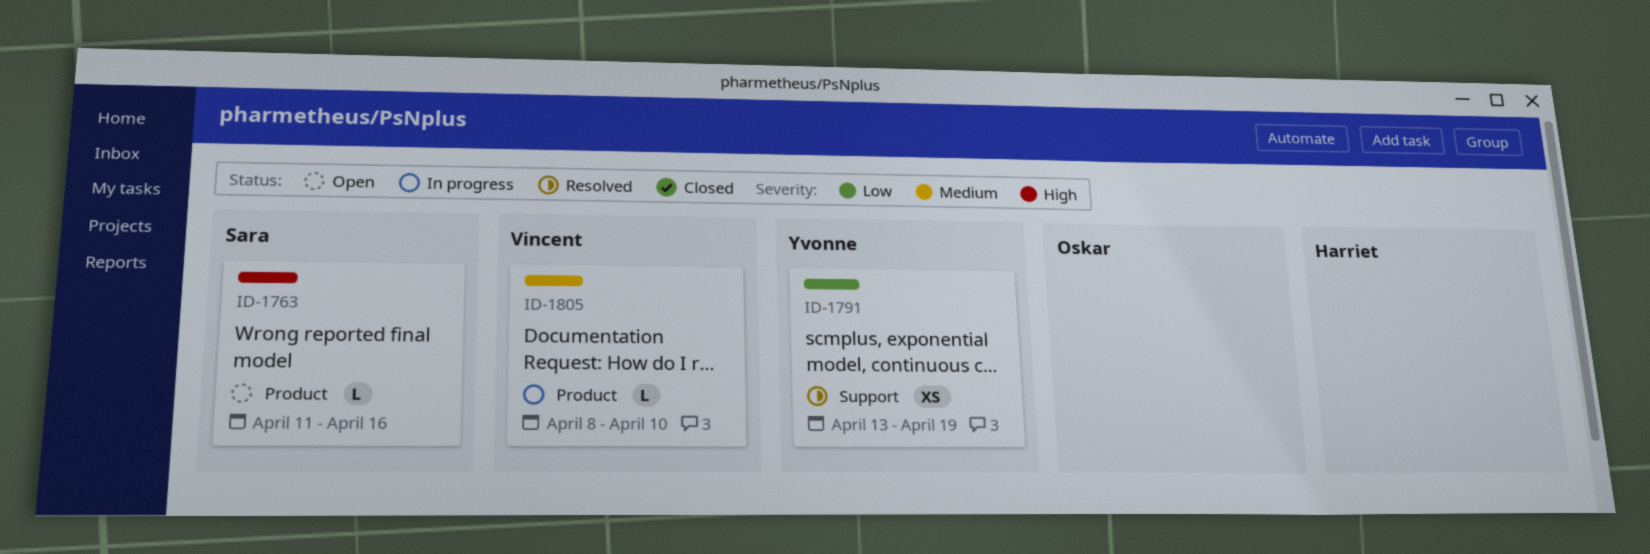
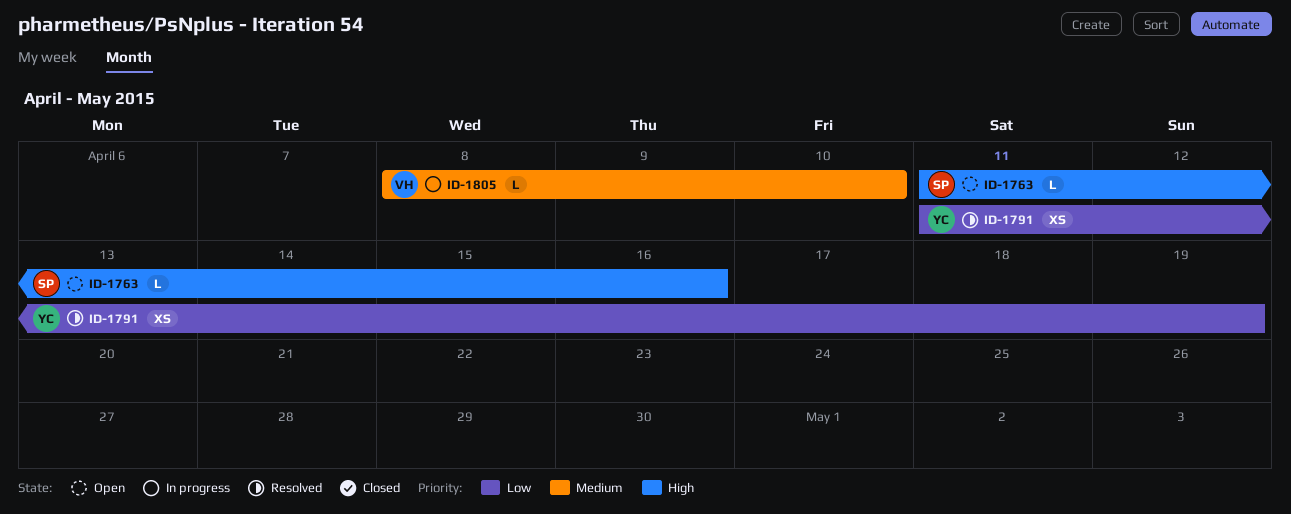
ID-1791, start: Apr 13 -> Apr 11

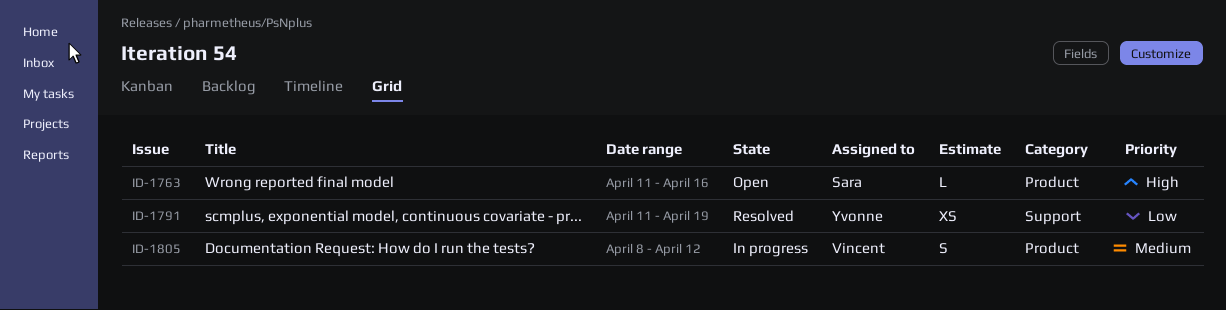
ID-1805, estimate: L -> S
ID-1805, due: Apr 10 -> Apr 12

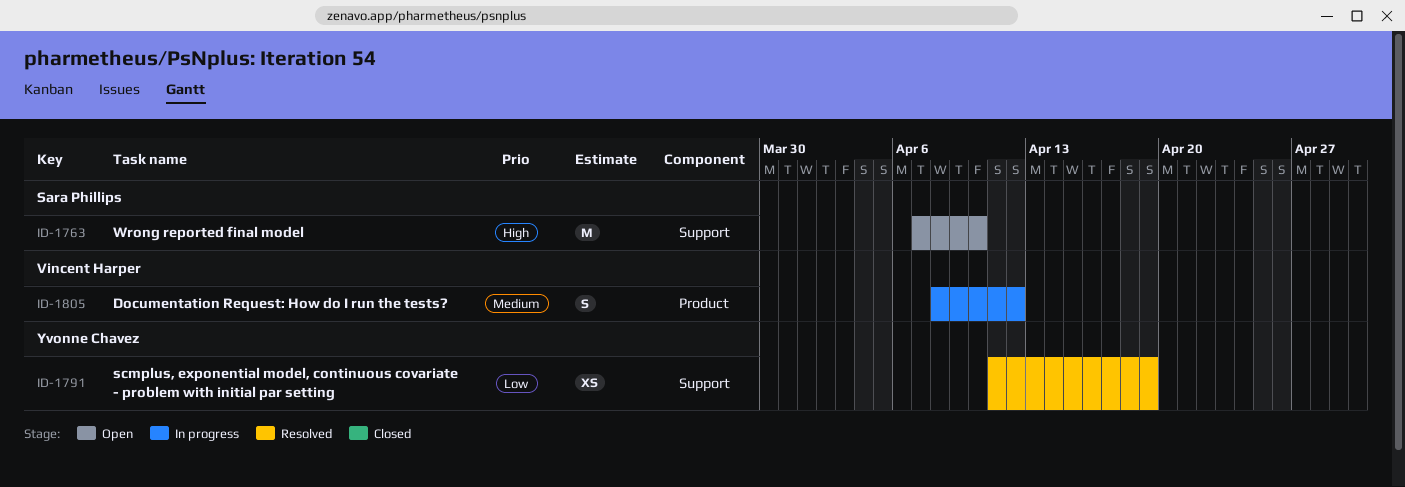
ID-1763, label: Product -> Support
ID-1763, estimate: L -> M
ID-1763, start: Apr 11 -> Apr 7
ID-1763, due: Apr 16 -> Apr 10

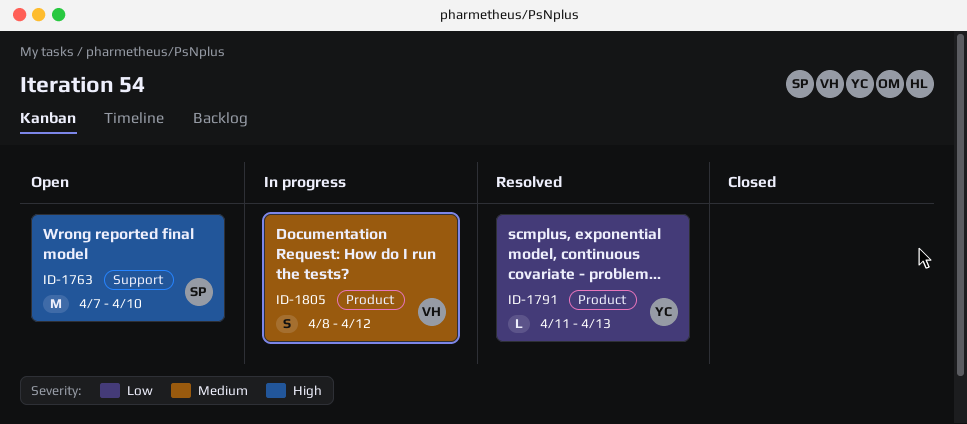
ID-1791, label: Support -> Product
ID-1791, estimate: XS -> L
ID-1791, due: Apr 19 -> Apr 13

